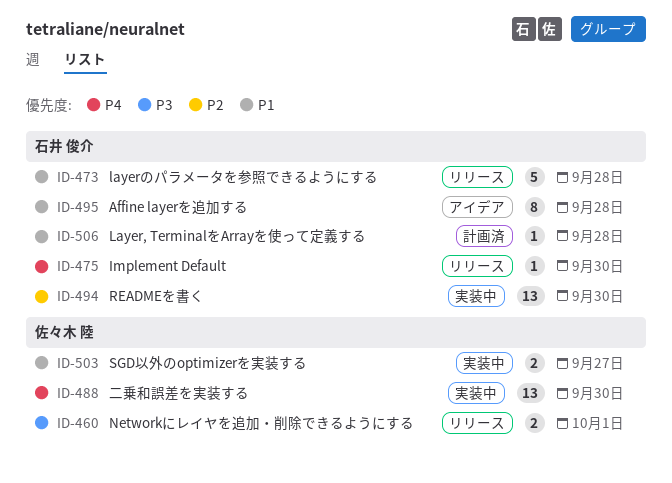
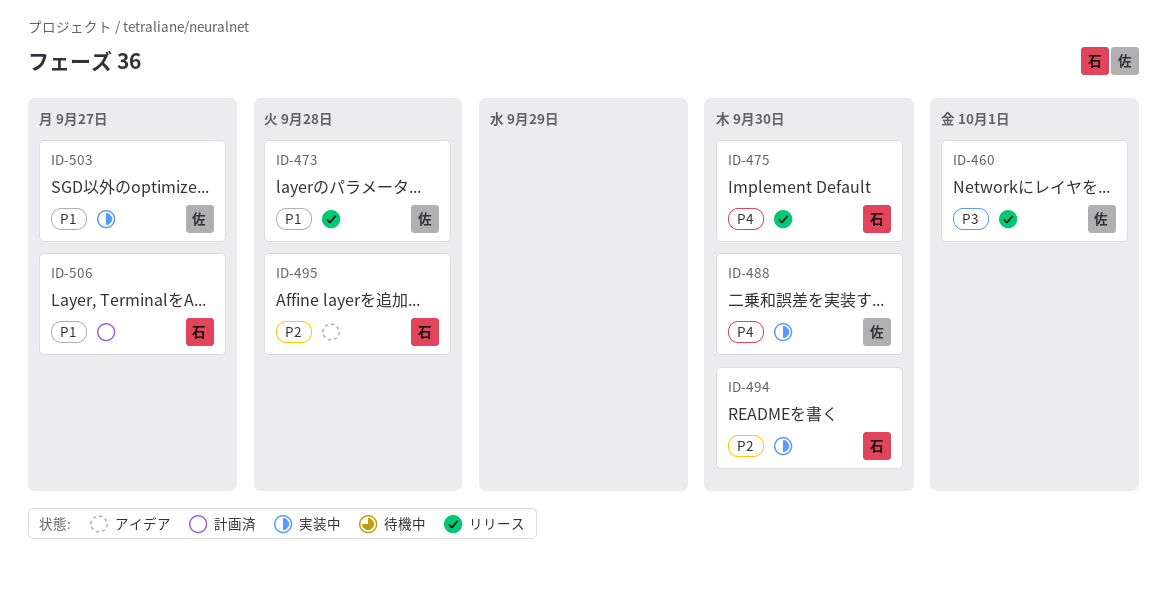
ID-473, owner: 石井 俊介 -> 佐々木 陸
ID-495, priority: P1 -> P2
ID-506, due: Sep 28 -> Sep 27

